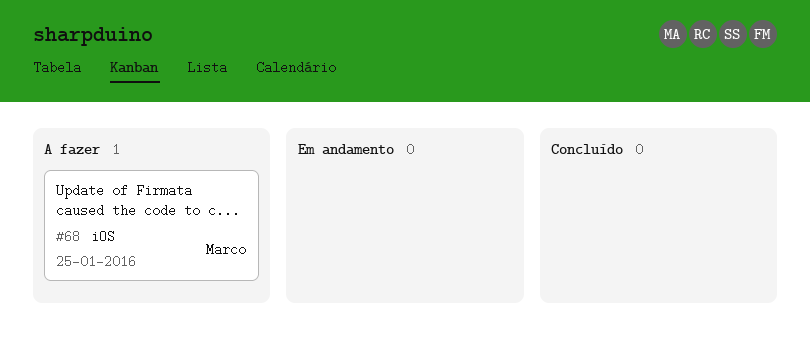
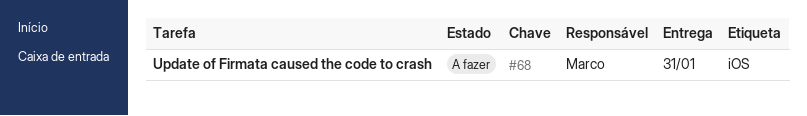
#68, due: Jan 25 -> Jan 31

